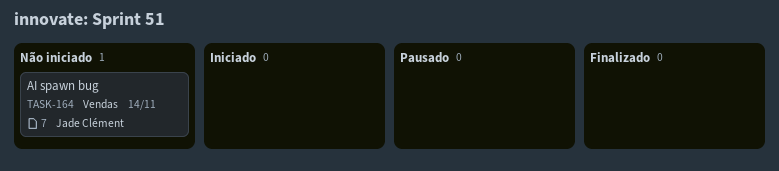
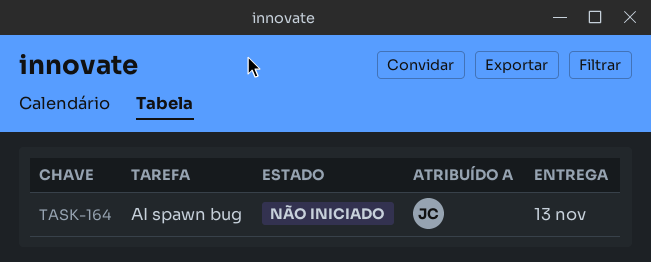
TASK-164, due: Nov 14 -> Nov 13

